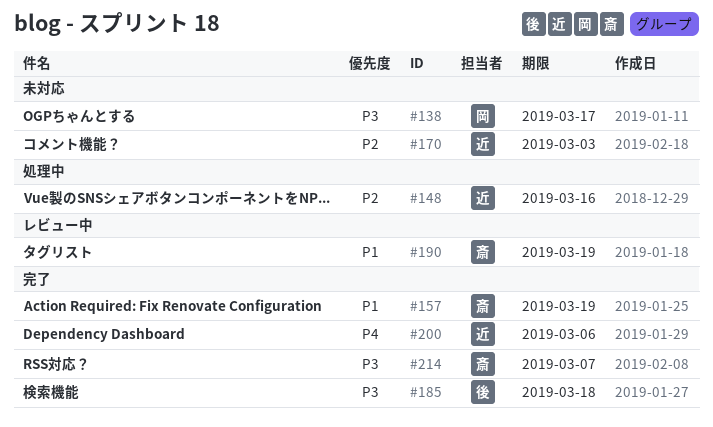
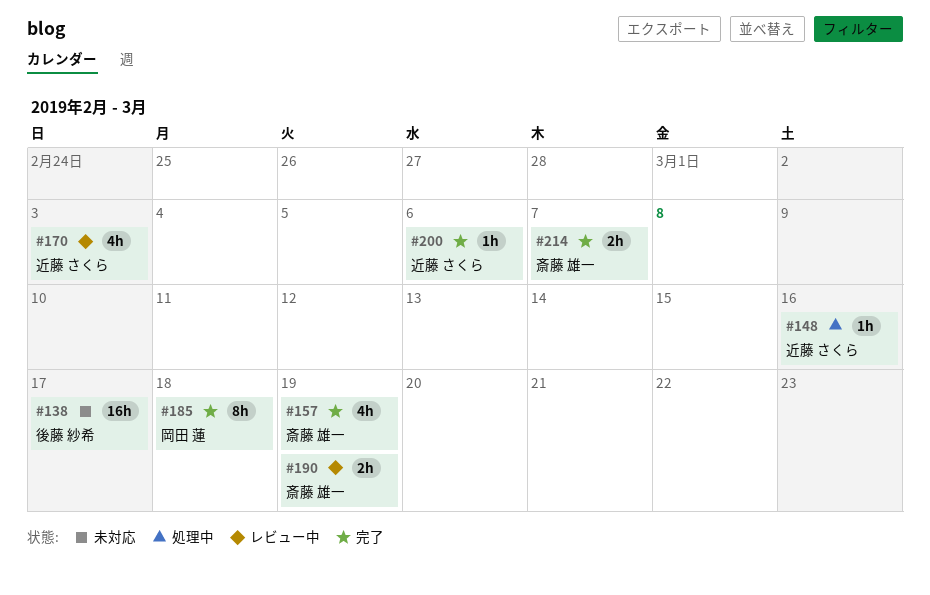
#138, owner: 岡田 蓮 -> 後藤 紗希
#170, status: 未対応 -> レビュー中
#185, owner: 後藤 紗希 -> 岡田 蓮

